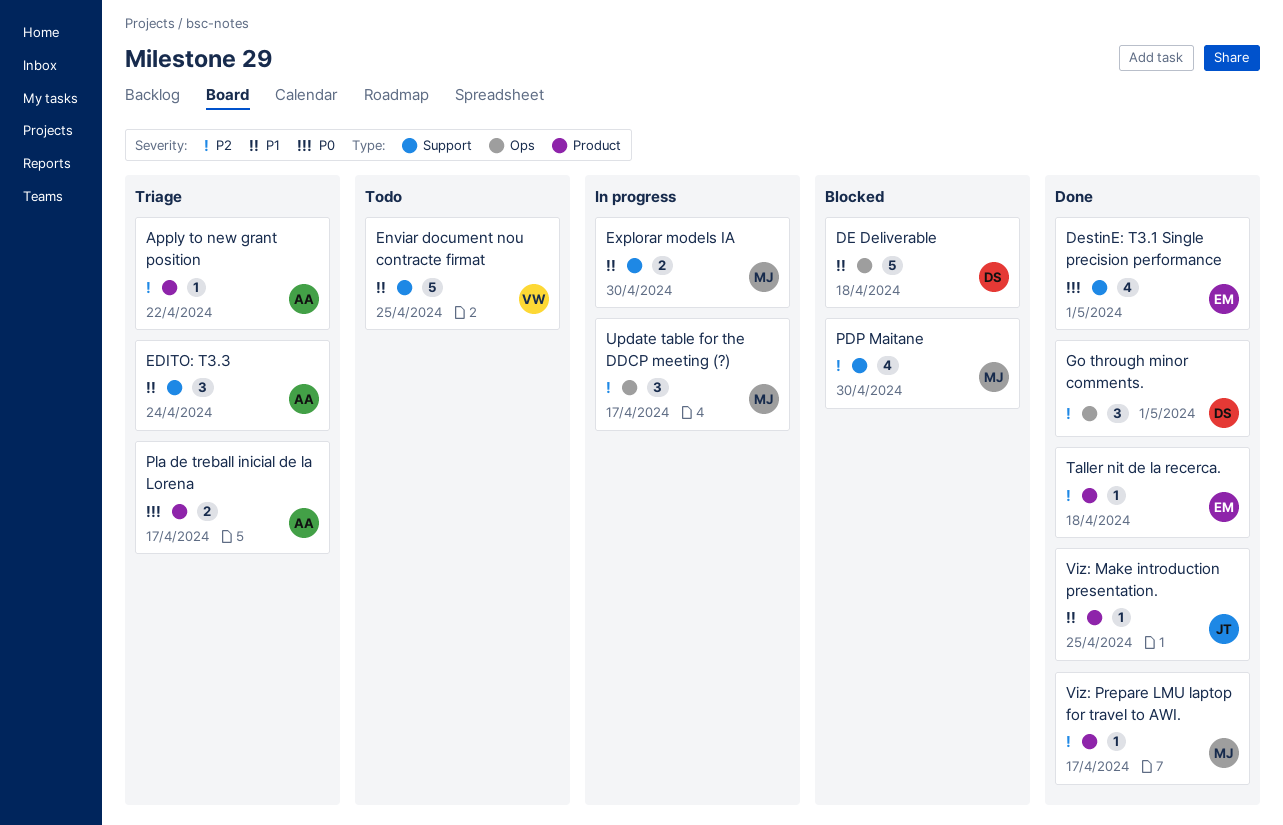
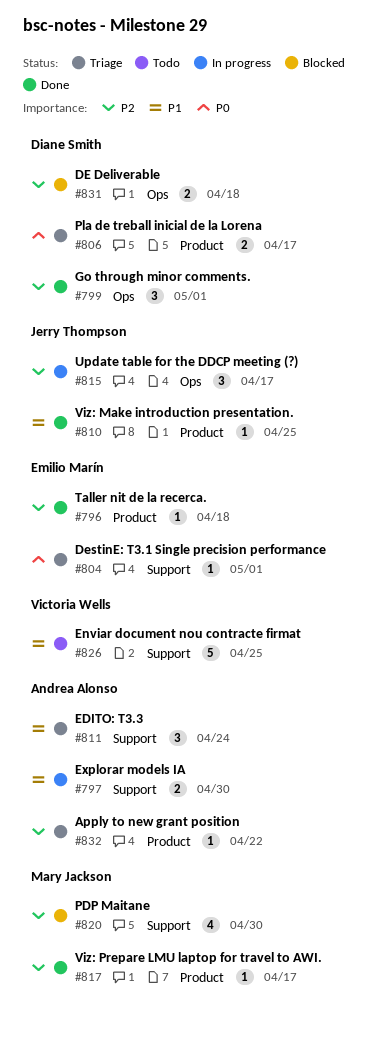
DE Deliverable, priority: P1 -> P2
DE Deliverable, estimate: 5 -> 2
DestinE: T3.1 Single precision performance, status: Done -> Triage
DestinE: T3.1 Single precision performance, estimate: 4 -> 1
Explorar models IA, owner: Mary Jackson -> Andrea Alonso
Pla de treball inicial de la Lorena, owner: Andrea Alonso -> Diane Smith
Update table for the DDCP meeting (?), owner: Mary Jackson -> Jerry Thompson

